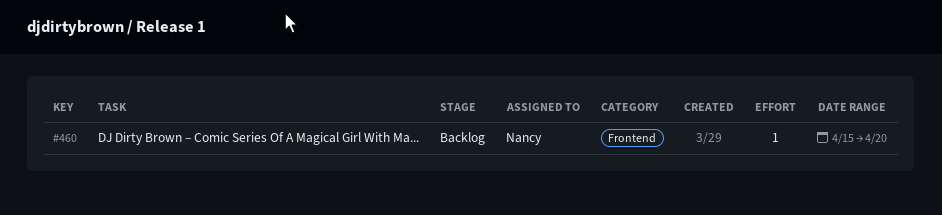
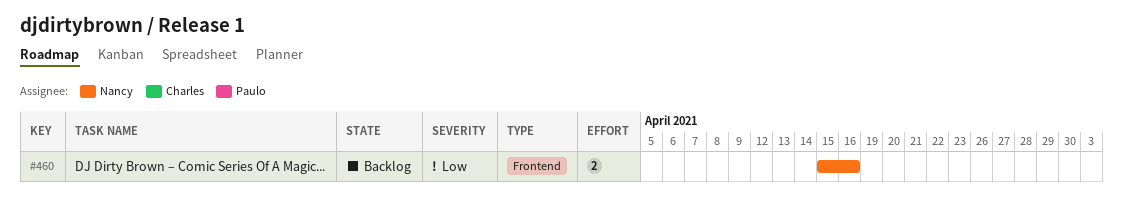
#460, estimate: 1 -> 2
#460, due: Apr 20 -> Apr 16

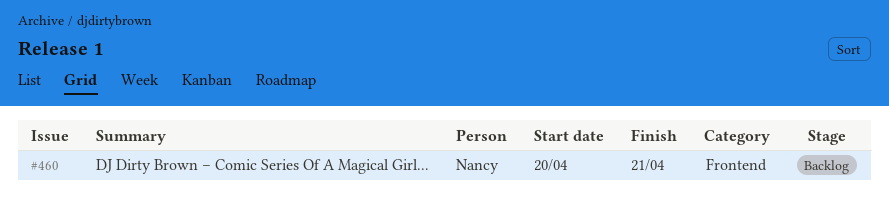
#460, start: Apr 15 -> Apr 20
#460, due: Apr 16 -> Apr 21

